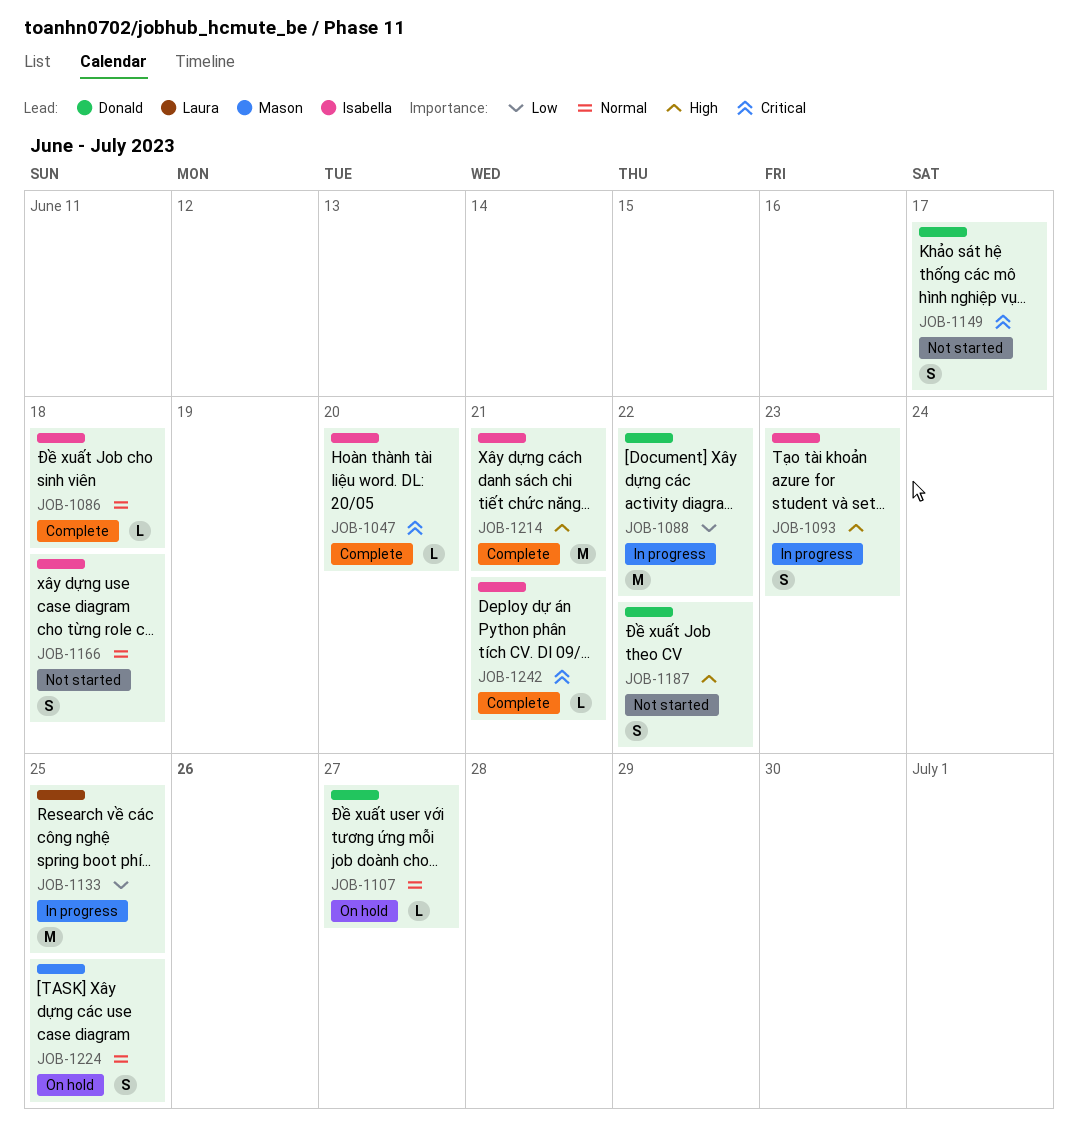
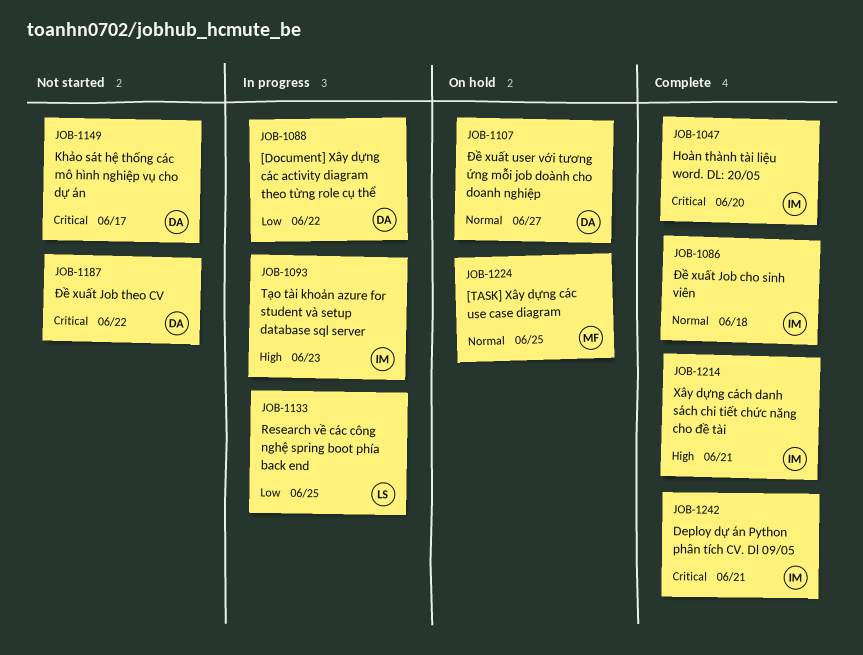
JOB-1166: present -> none
JOB-1187, priority: High -> Critical

